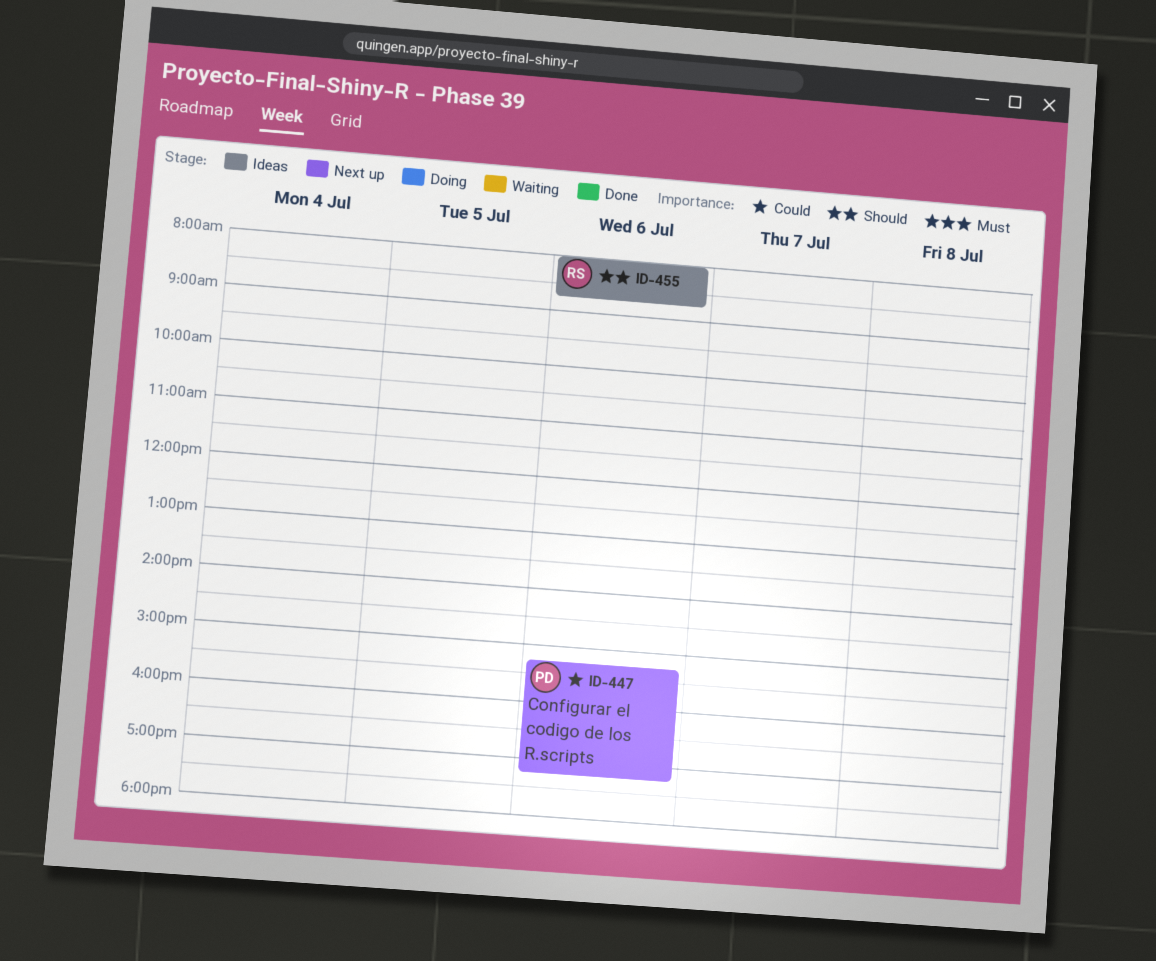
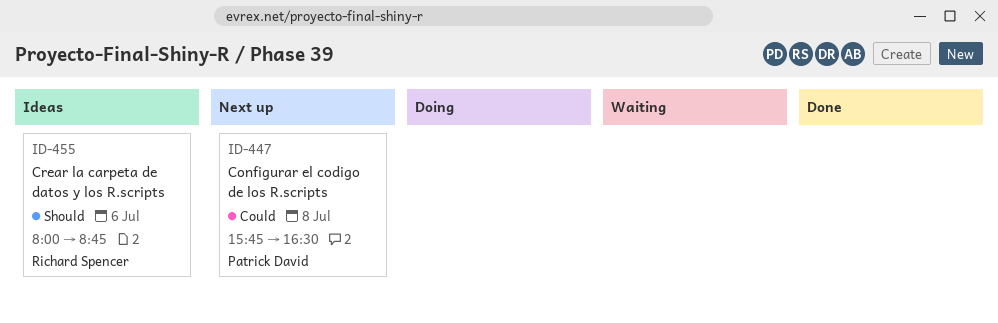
ID-447, day: Jul 6 -> Jul 8
ID-447, begins: 15:15 -> 15:45
ID-447, ends: 17:15 -> 16:30

